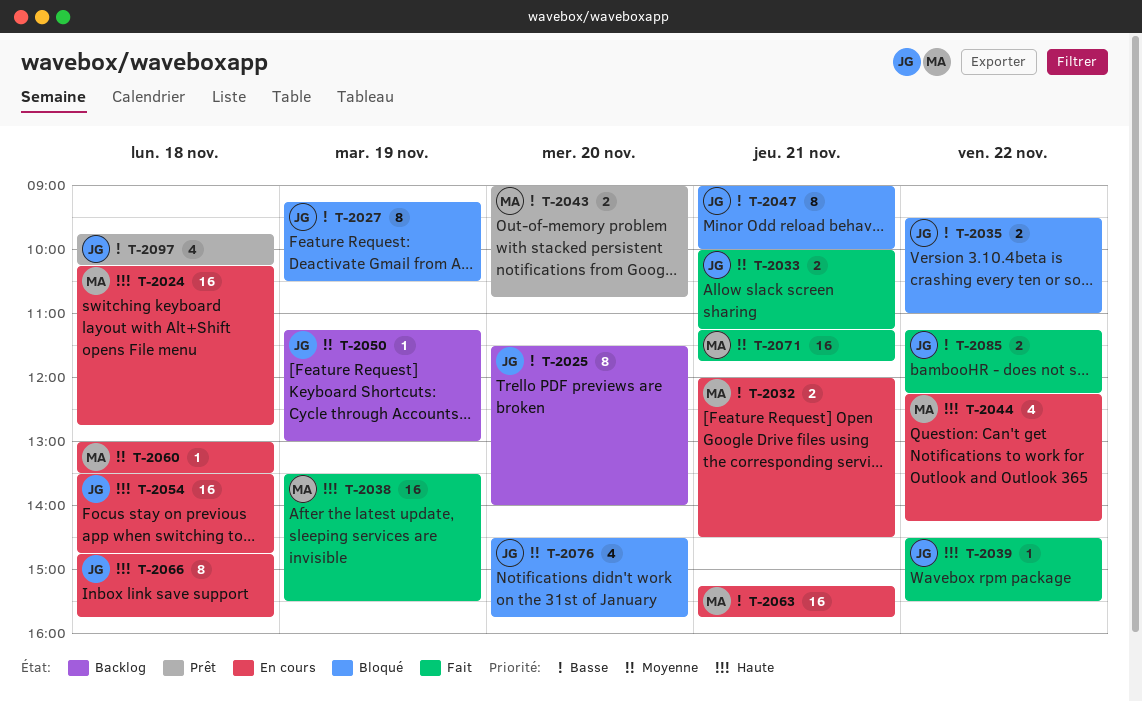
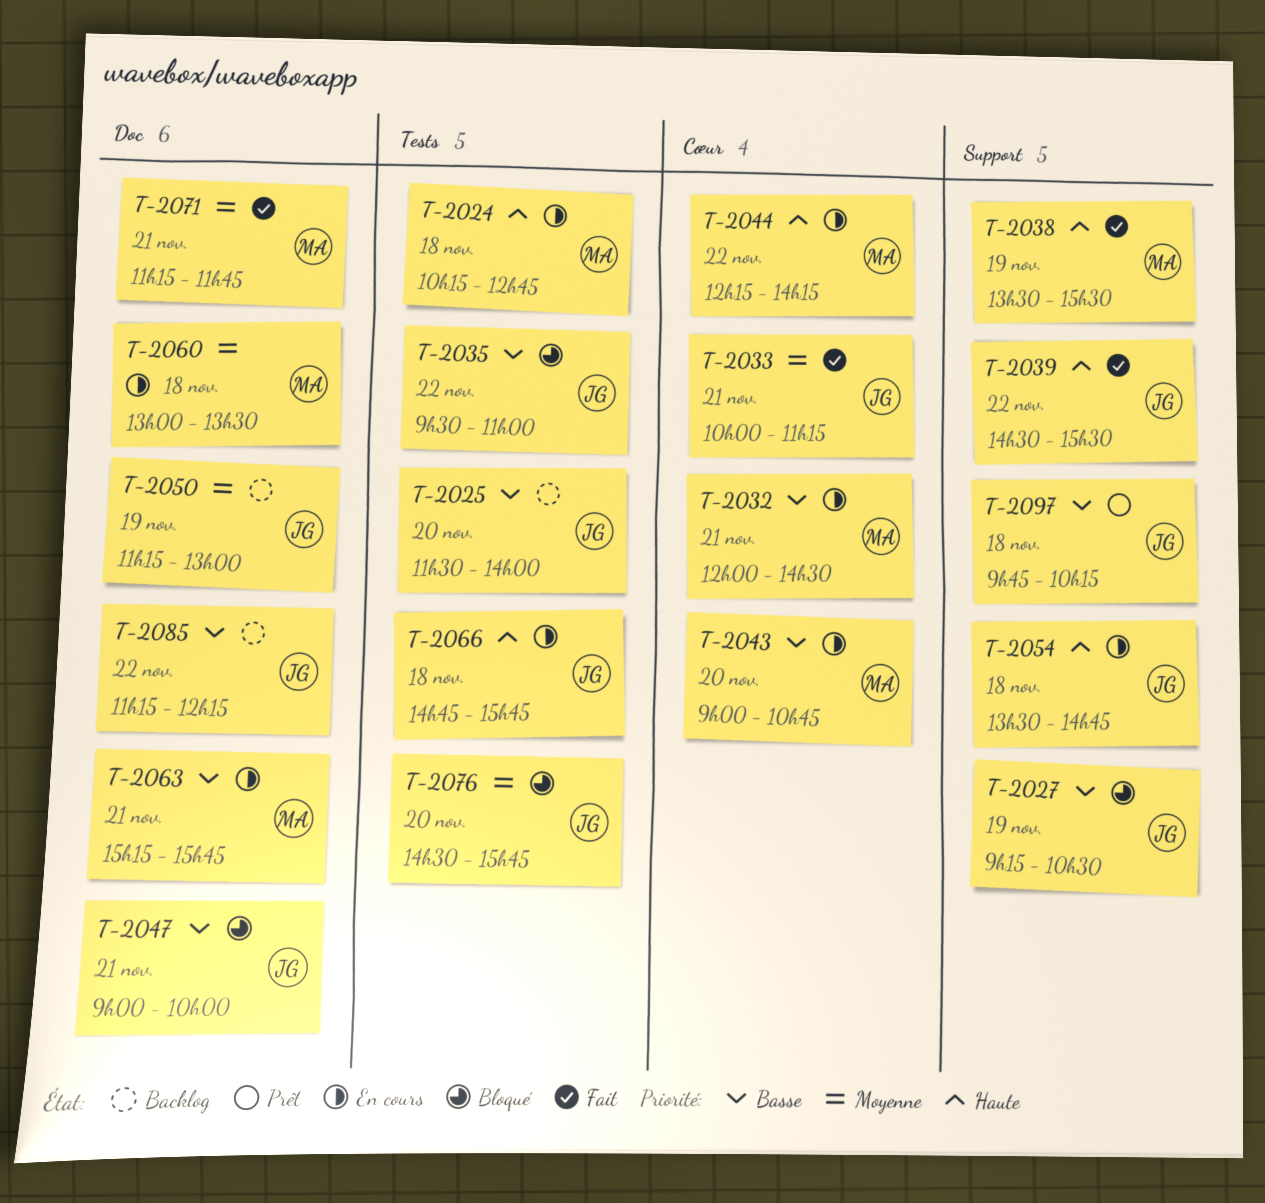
T-2043, status: Prêt -> En cours
T-2085, status: Fait -> Backlog

